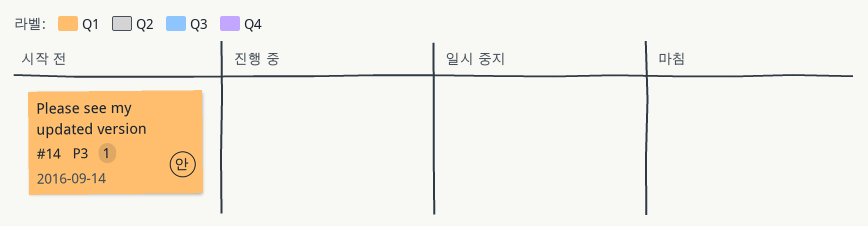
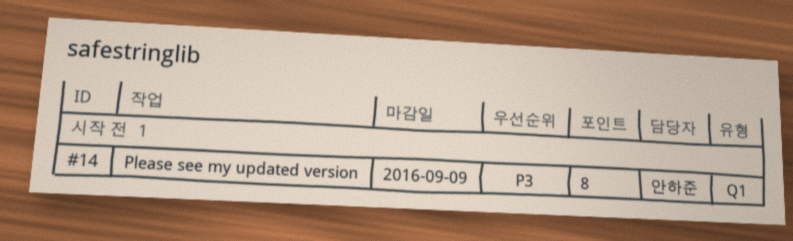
#14, estimate: 1 -> 8
#14, due: Sep 14 -> Sep 9

